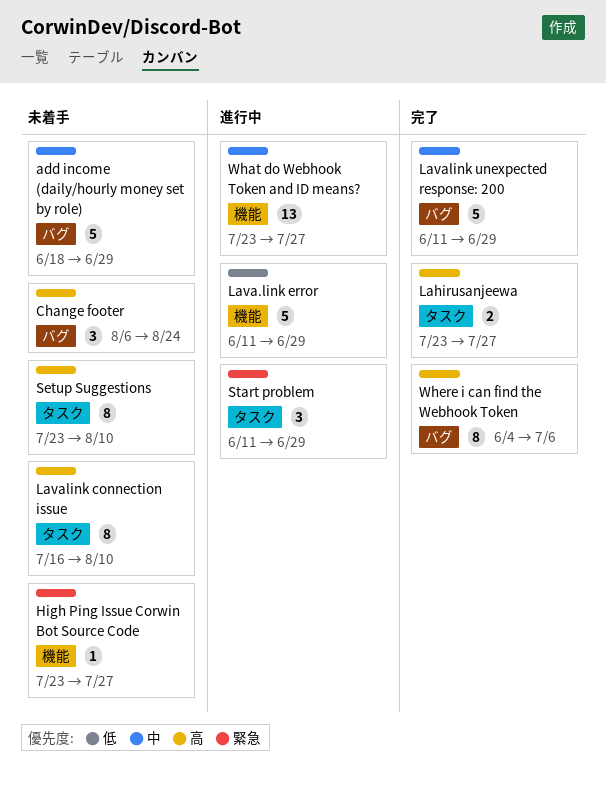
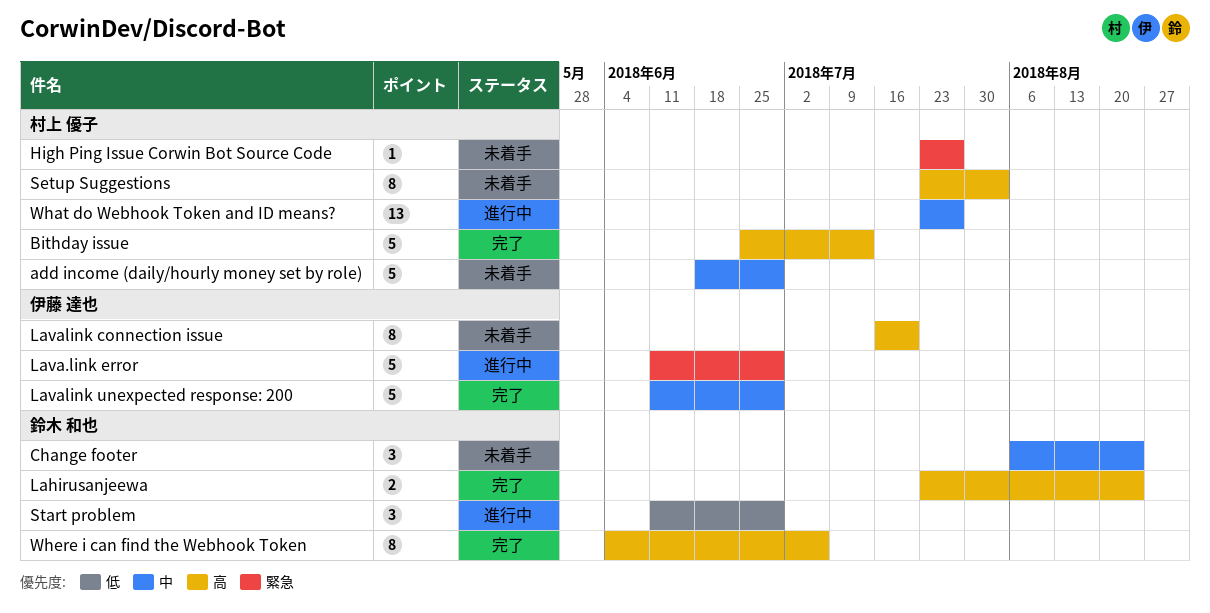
Bithday issue: none -> present
Change footer, priority: 高 -> 中
Lahirusanjeewa, due: Jul 27 -> Aug 24
Lava.link error, priority: 低 -> 緊急
Lavalink connection issue, due: Aug 10 -> Jul 20
Setup Suggestions, due: Aug 10 -> Aug 3
Start problem, priority: 緊急 -> 低

